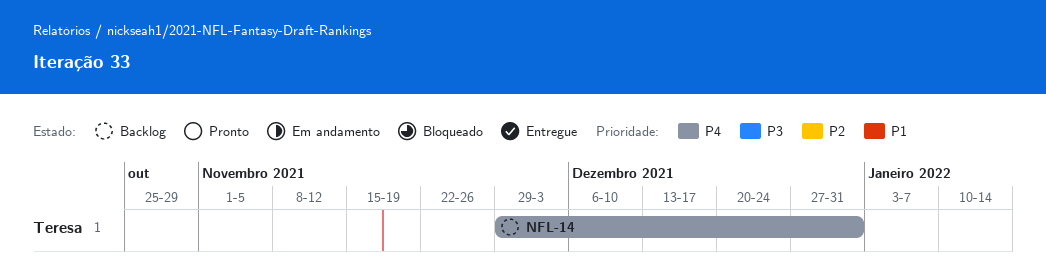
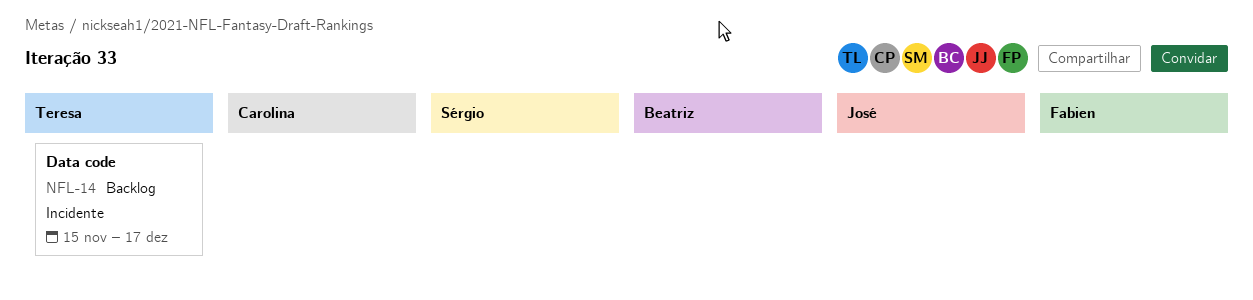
NFL-14, start: Nov 29 -> Nov 15
NFL-14, due: Dec 31 -> Dec 17

